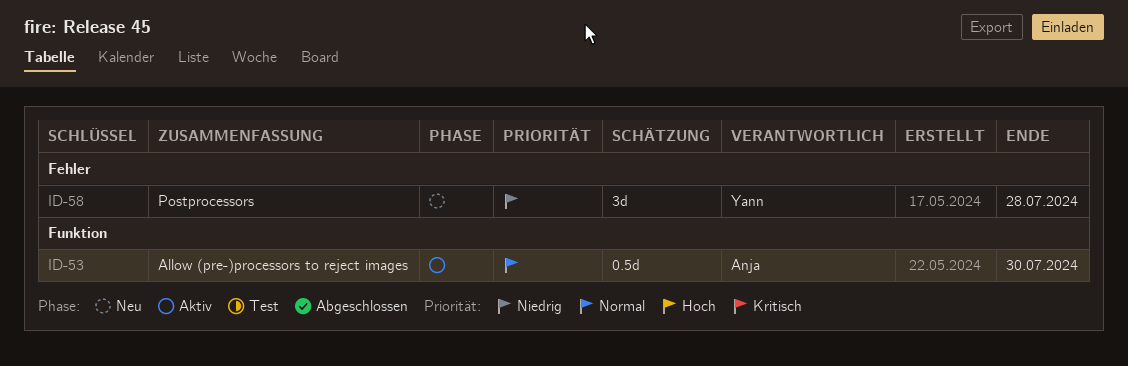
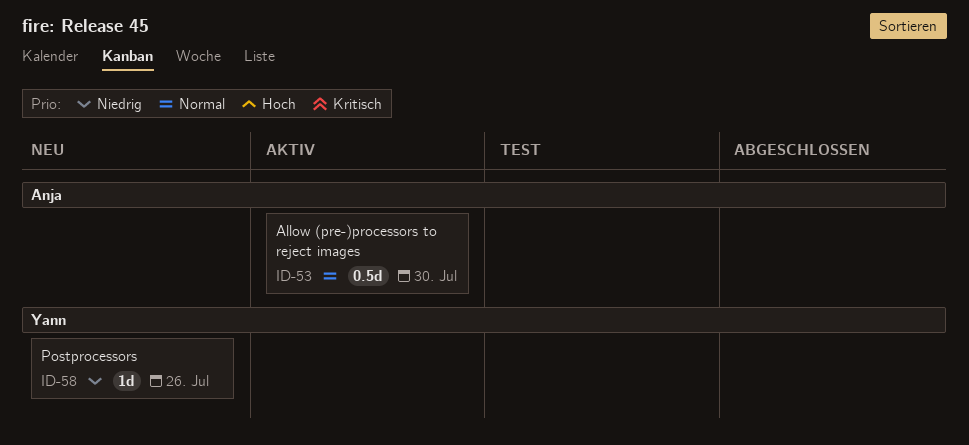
ID-58, estimate: 3d -> 1d
ID-58, due: Jul 28 -> Jul 26

